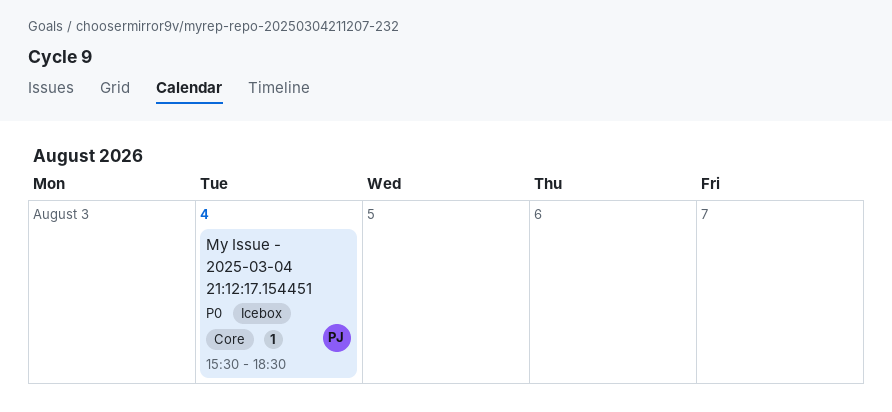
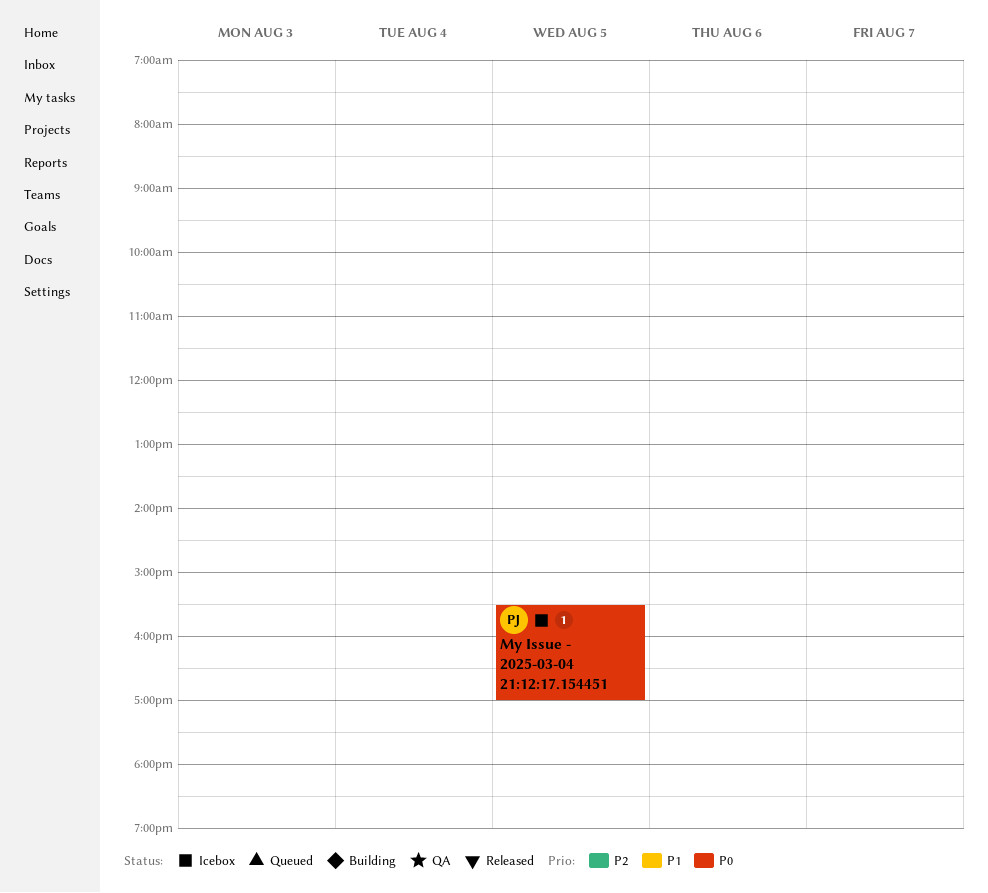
My Issue - 2025-03-04 21:12:17.154451, day: Aug 4 -> Aug 5
My Issue - 2025-03-04 21:12:17.154451, ends: 18:30 -> 17:00

